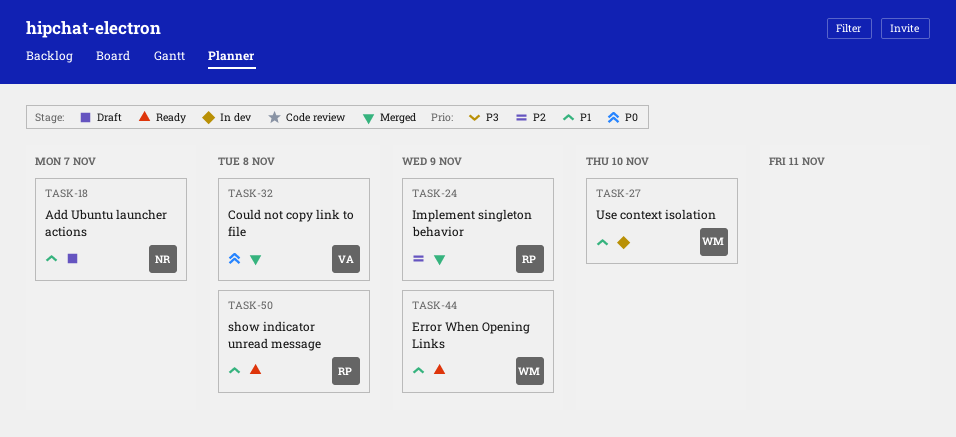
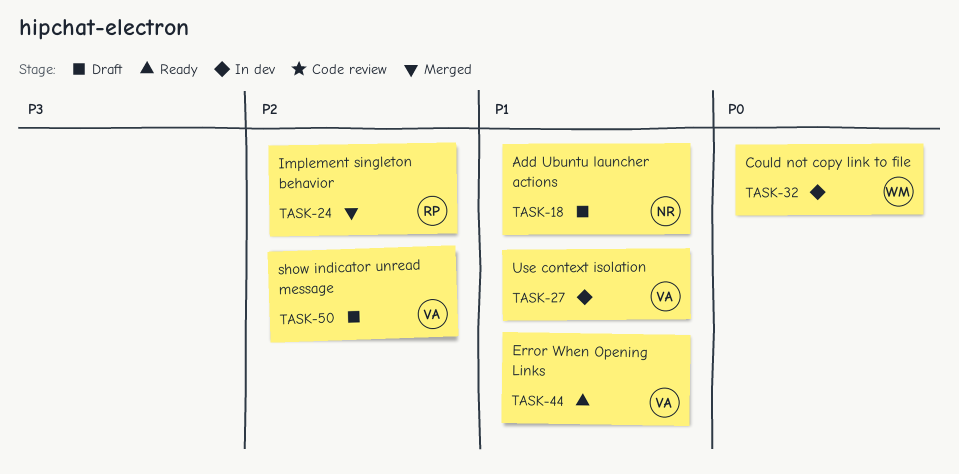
TASK-27, owner: WM -> VA
TASK-32, status: Merged -> In dev
TASK-32, owner: VA -> WM
TASK-44, owner: WM -> VA
TASK-50, status: Ready -> Draft
TASK-50, owner: RP -> VA
TASK-50, priority: P1 -> P2

